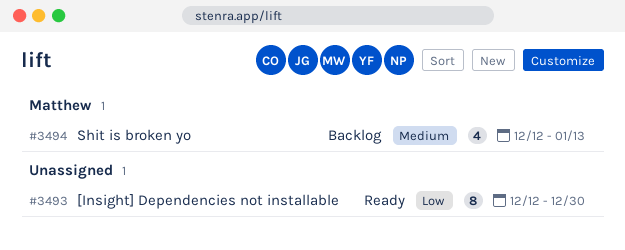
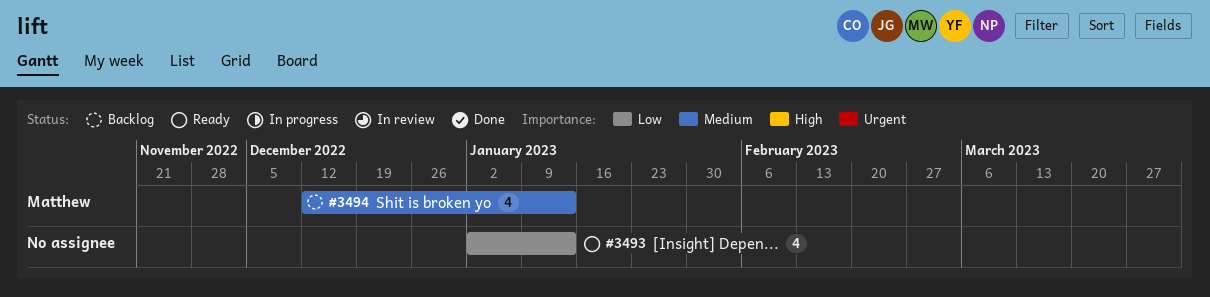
#3493, estimate: 8 -> 4
#3493, start: Dec 12 -> Jan 2
#3493, due: Dec 30 -> Jan 13

